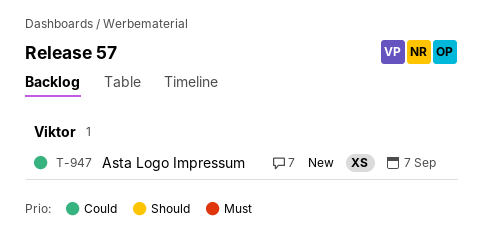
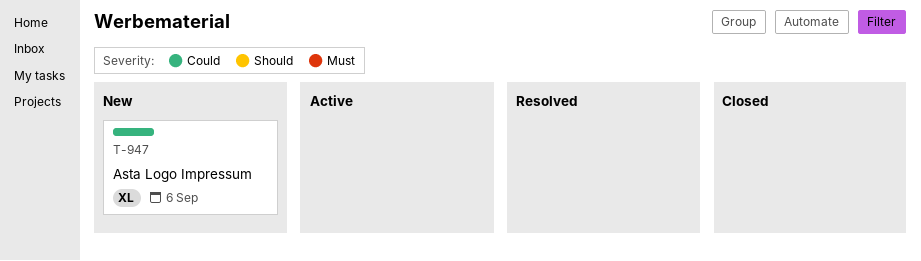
T-947, estimate: XS -> XL
T-947, due: Sep 7 -> Sep 6

